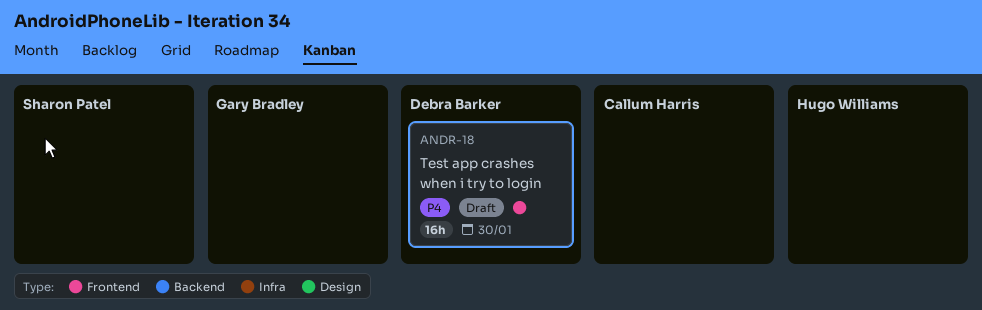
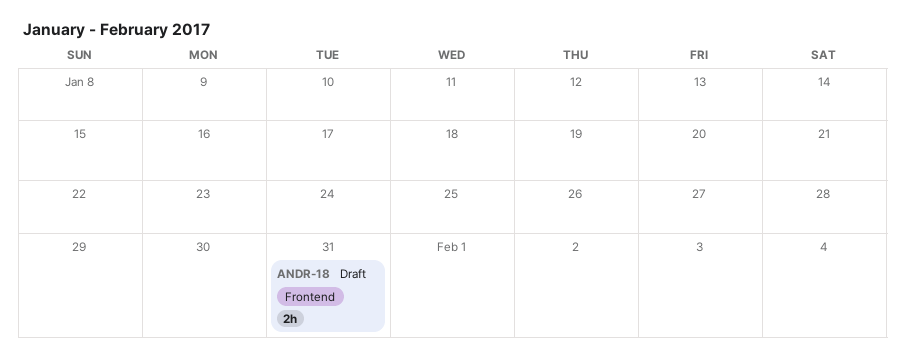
ANDR-18, estimate: 16h -> 2h
ANDR-18, due: Jan 30 -> Jan 31

